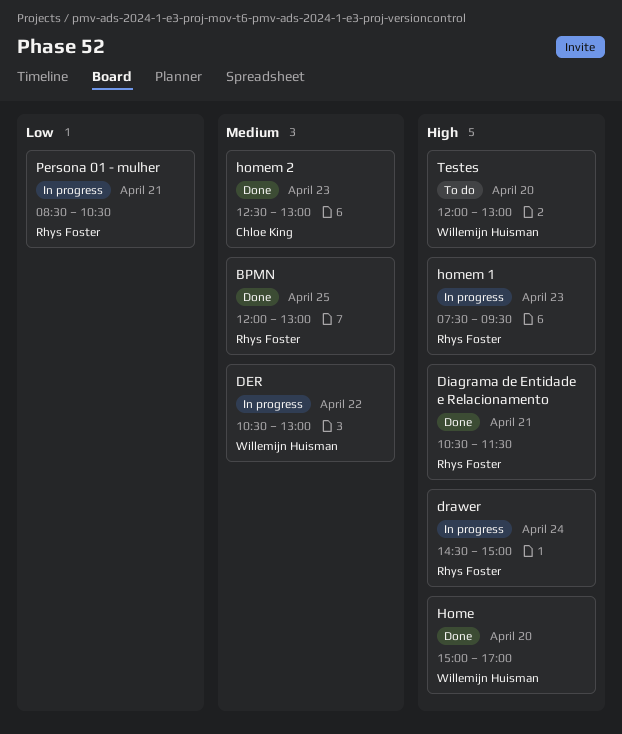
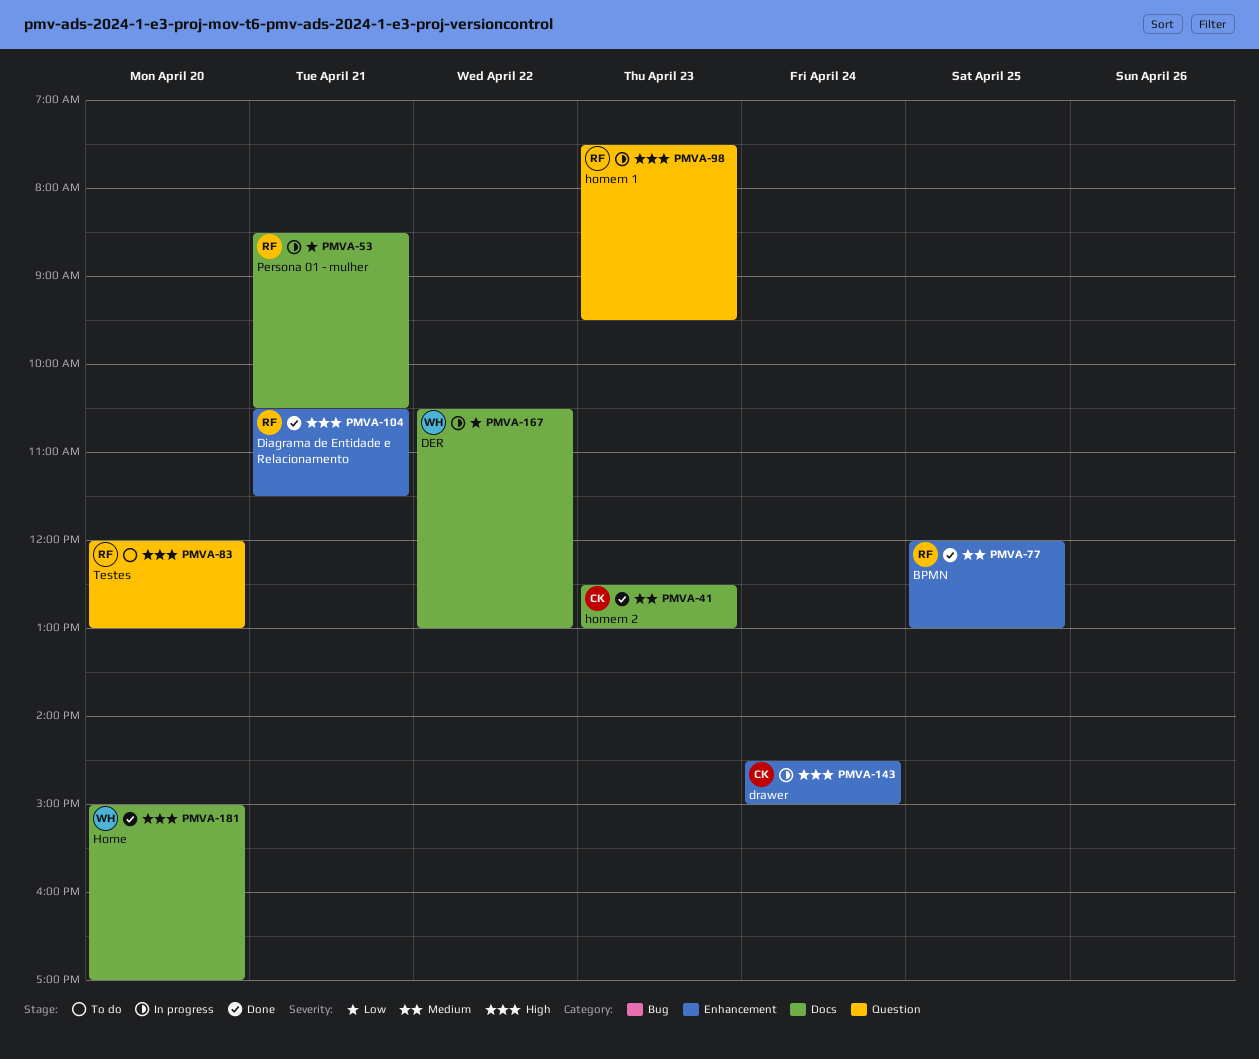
DER, priority: Medium -> Low
drawer, owner: Rhys Foster -> Chloe King
Testes, owner: Willemijn Huisman -> Rhys Foster

